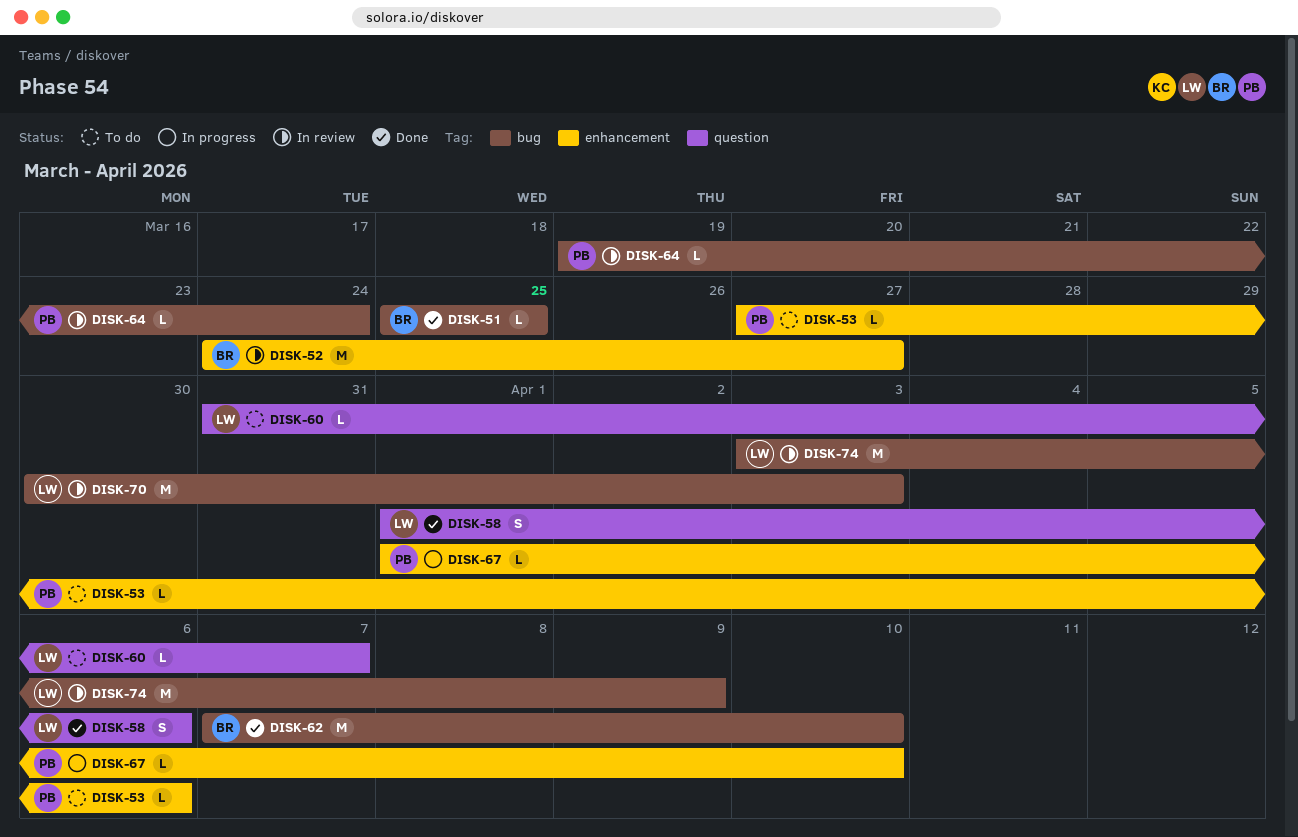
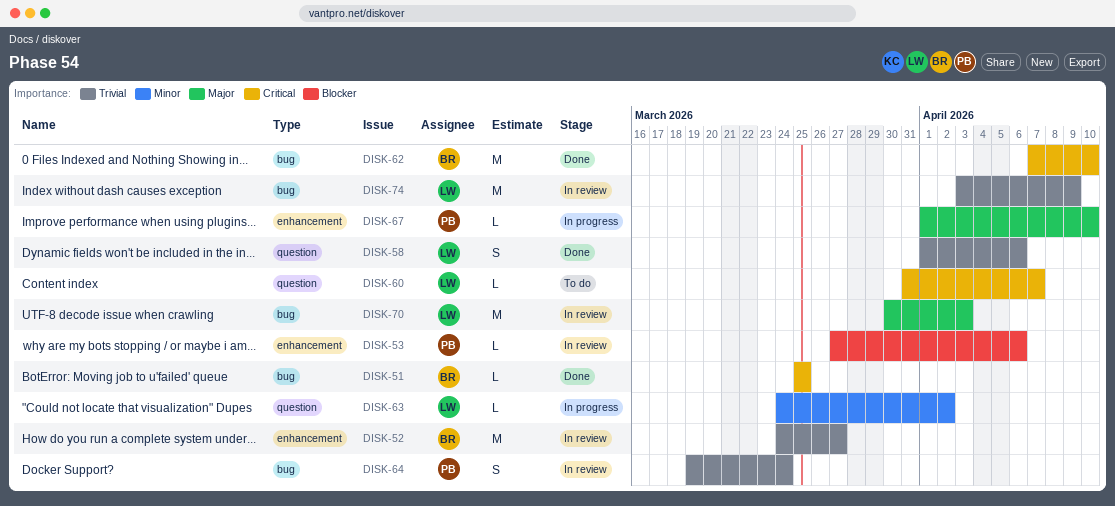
DISK-53, status: To do -> In review
DISK-63: none -> present
DISK-64, estimate: L -> S

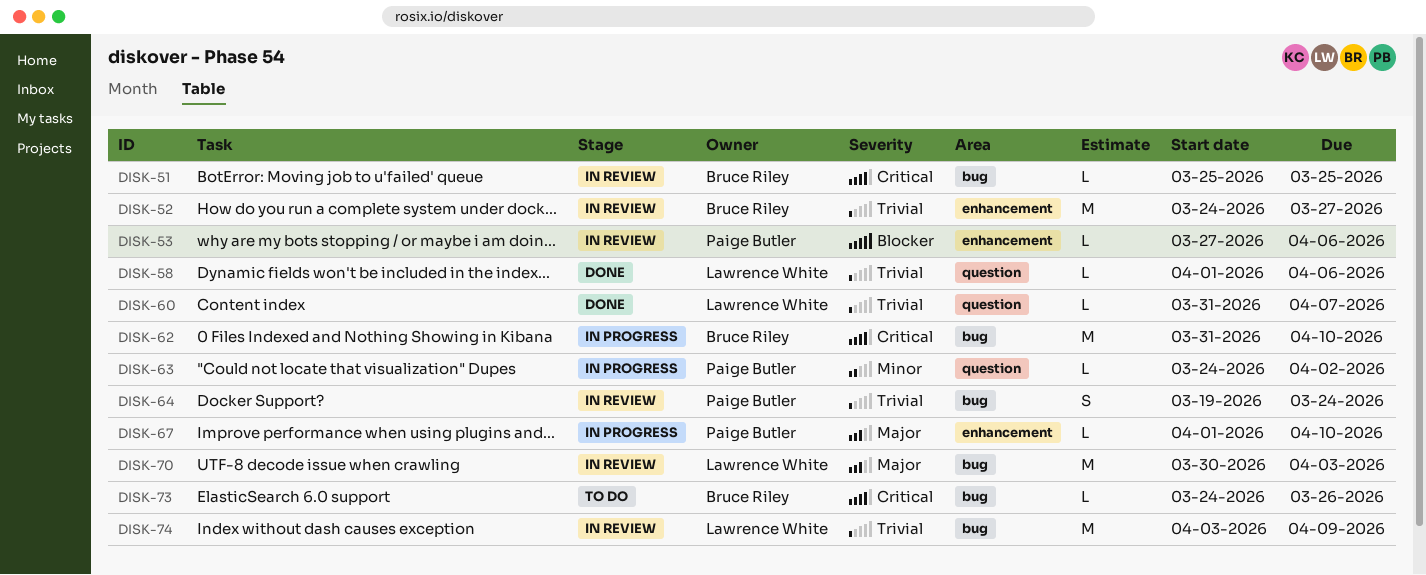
DISK-51, status: Done -> In review
DISK-58, estimate: S -> L
DISK-60, status: To do -> Done
DISK-60, priority: Critical -> Trivial
DISK-62, status: Done -> In progress
DISK-62, start: Apr 7 -> Mar 31
DISK-63, owner: Lawrence White -> Paige Butler
DISK-73: none -> present

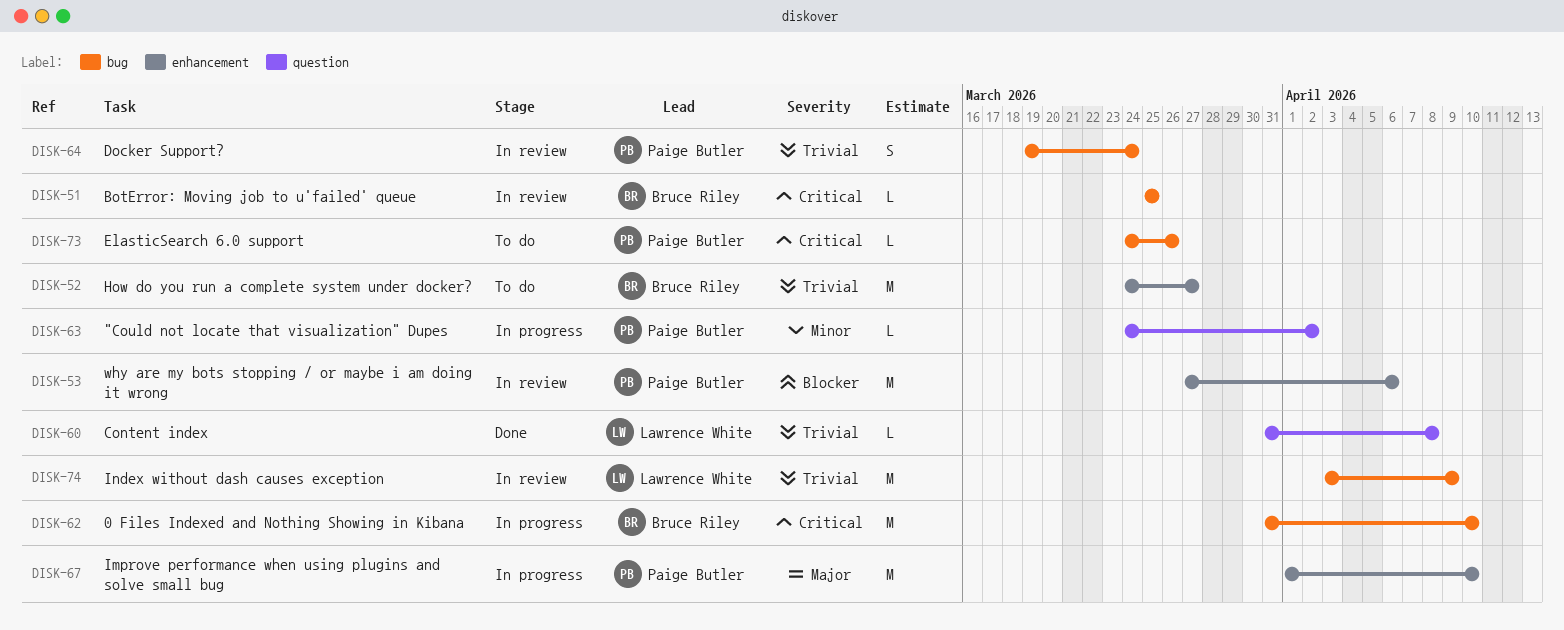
DISK-52, status: In review -> To do
DISK-53, estimate: L -> M
DISK-58: present -> none
DISK-60, due: Apr 7 -> Apr 8
DISK-67, estimate: L -> M
DISK-70: present -> none
DISK-73, owner: Bruce Riley -> Paige Butler

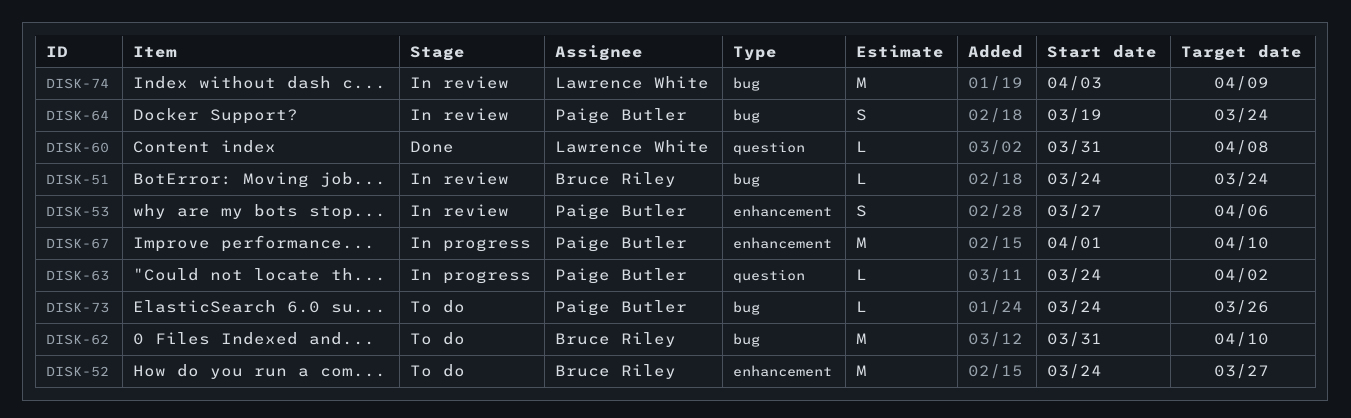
DISK-51, start: Mar 25 -> Mar 24
DISK-51, due: Mar 25 -> Mar 24
DISK-53, estimate: M -> S
DISK-62, status: In progress -> To do

